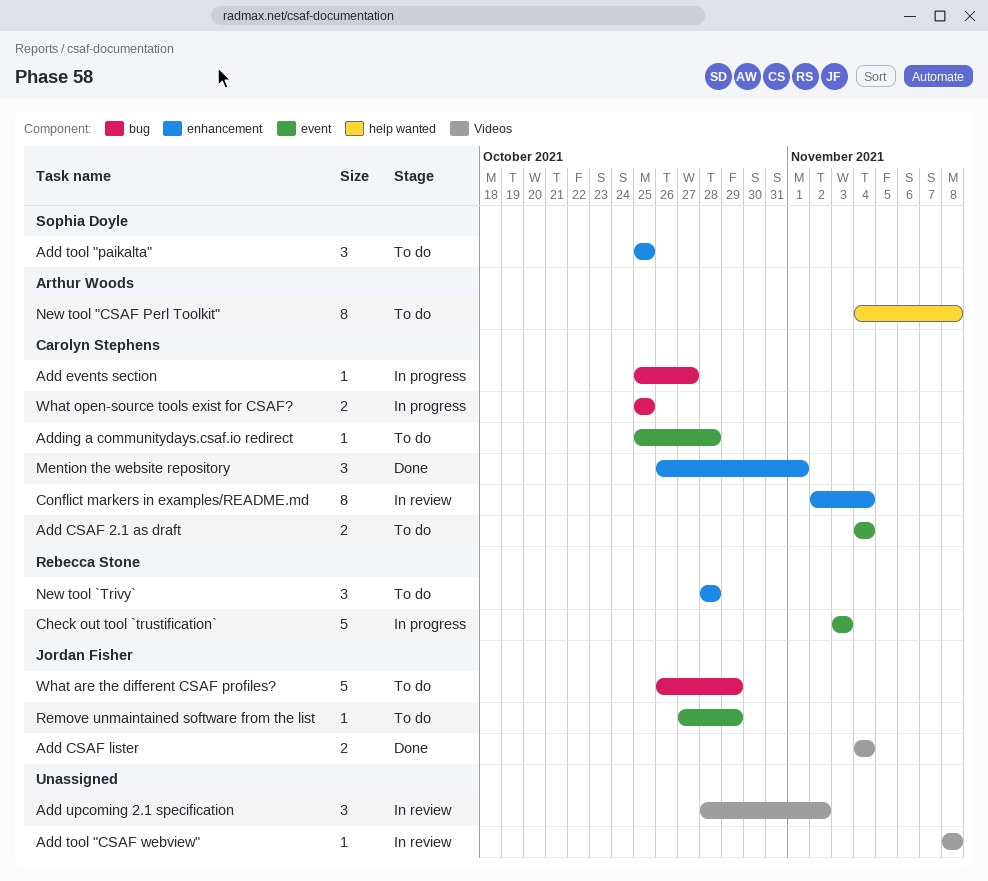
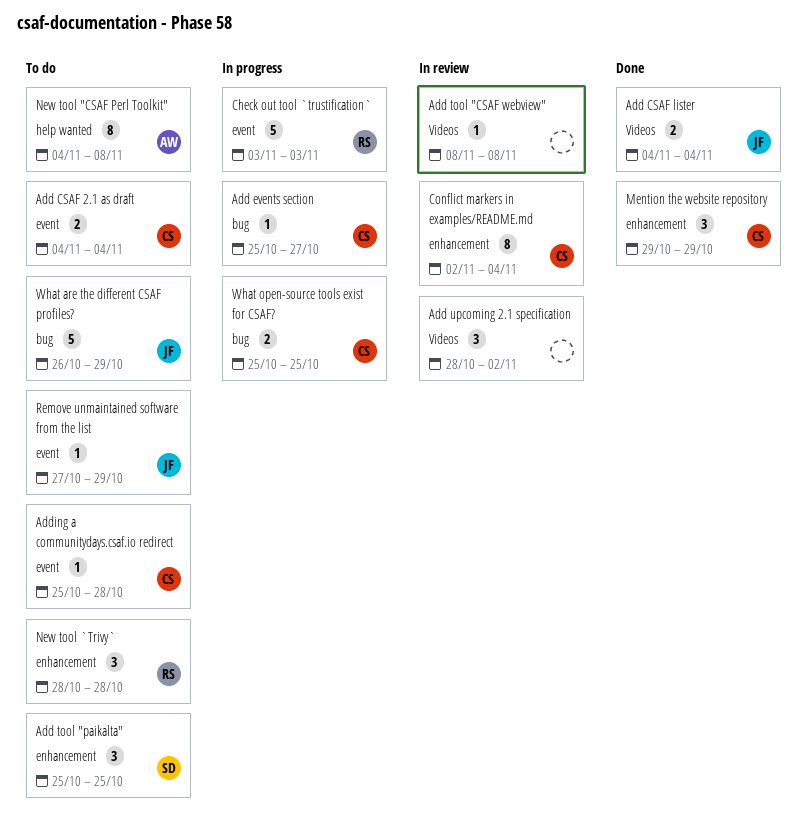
Mention the website repository, start: Oct 26 -> Oct 29
Mention the website repository, due: Nov 1 -> Oct 29

